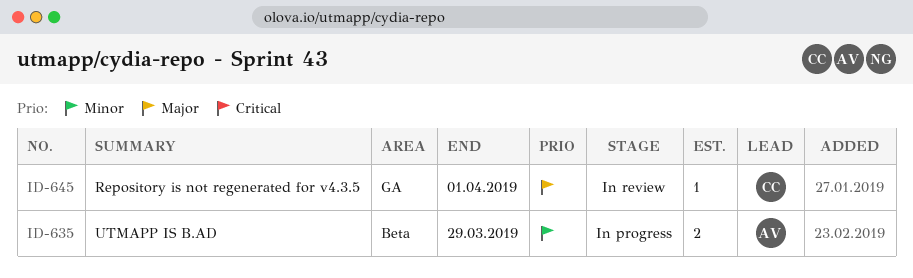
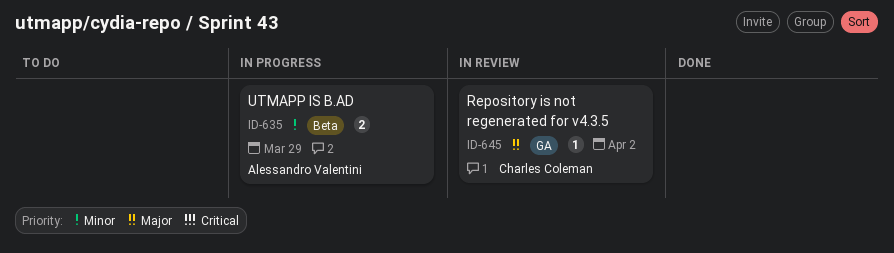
ID-645, due: Apr 1 -> Apr 2

